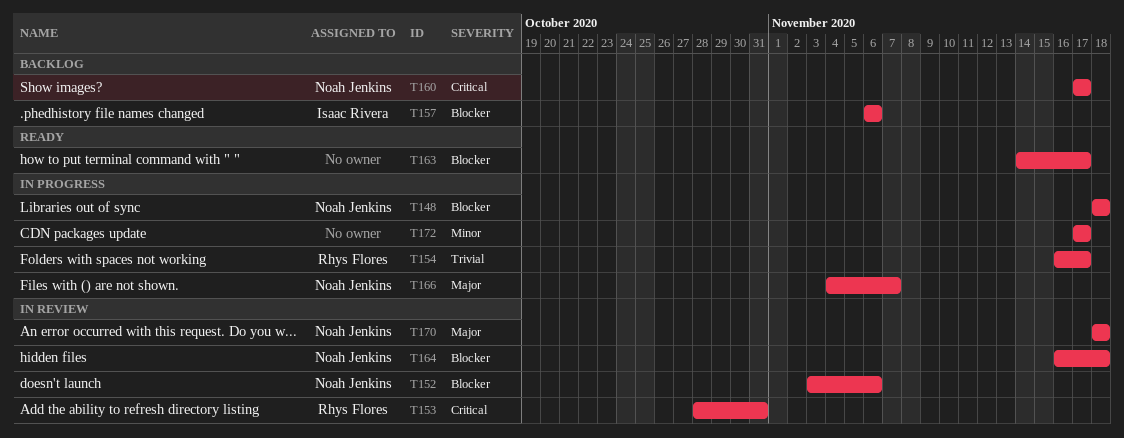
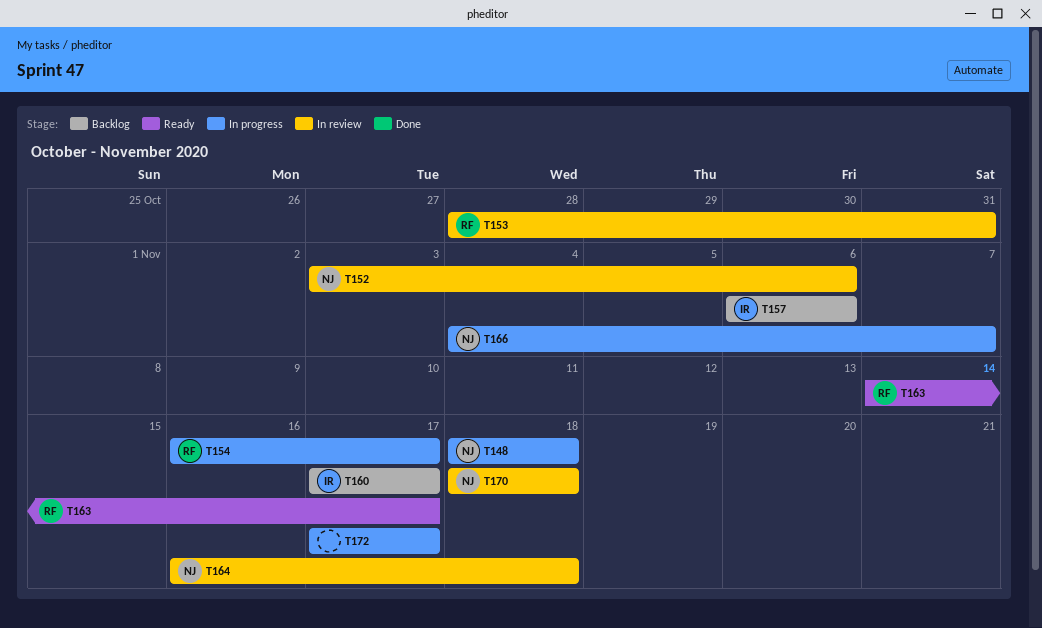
T160, owner: Noah Jenkins -> Isaac Rivera
T163, owner: none -> Rhys Flores

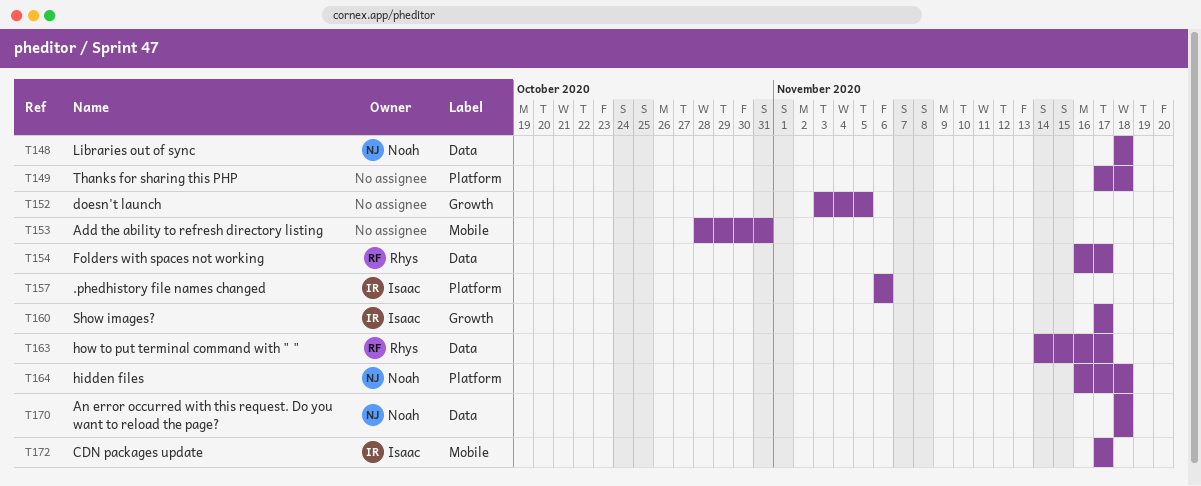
T149: none -> present
T152, owner: Noah -> none
T152, due: Nov 6 -> Nov 5
T153, owner: Rhys -> none
T166: present -> none
T172, owner: none -> Isaac

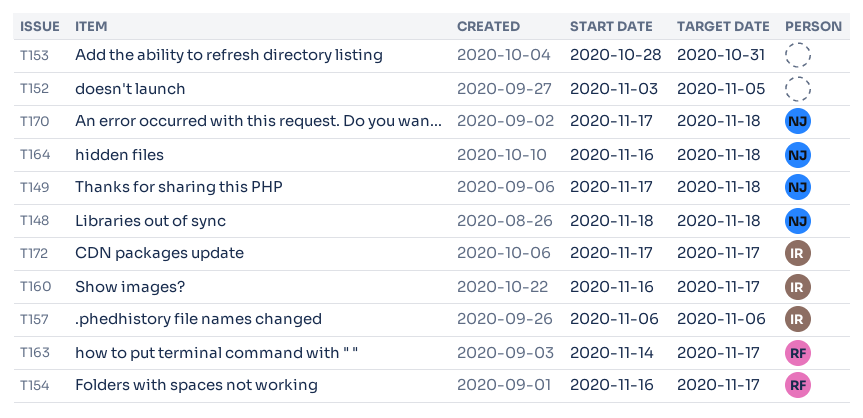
T149, owner: none -> Noah
T160, start: Nov 17 -> Nov 16
T170, start: Nov 18 -> Nov 17

